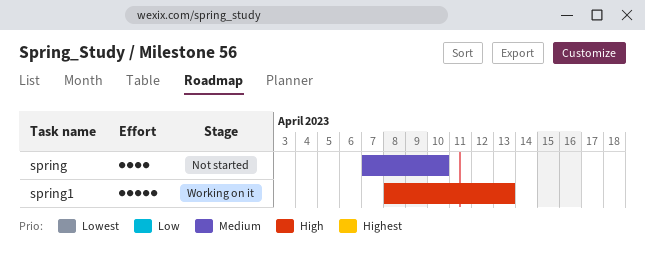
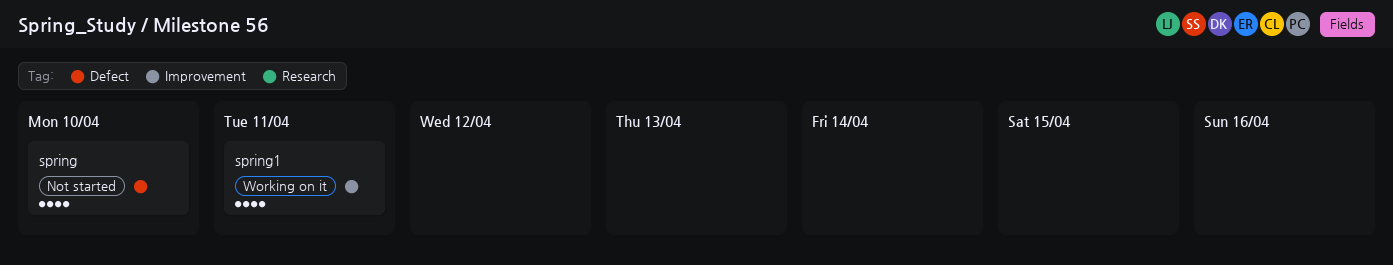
spring1, estimate: 5 -> 4
spring1, due: Apr 13 -> Apr 11

